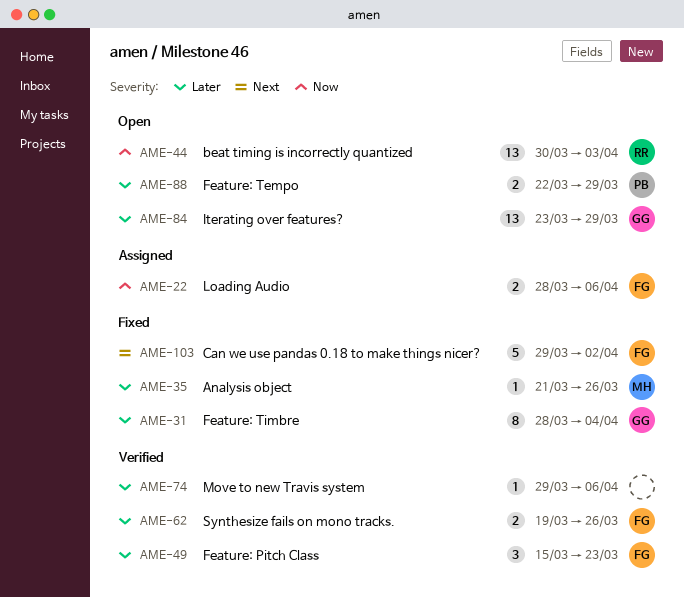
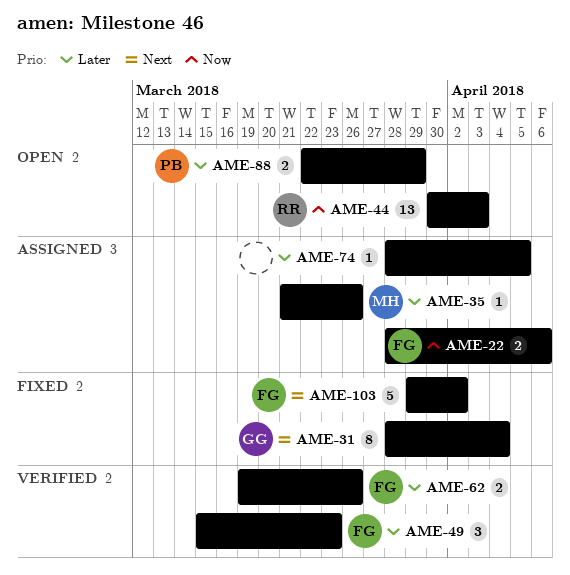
AME-31, priority: Later -> Next
AME-35, status: Fixed -> Assigned
AME-74, status: Verified -> Assigned
AME-74, start: Mar 29 -> Mar 28
AME-74, due: Apr 6 -> Apr 5
AME-84: present -> none

